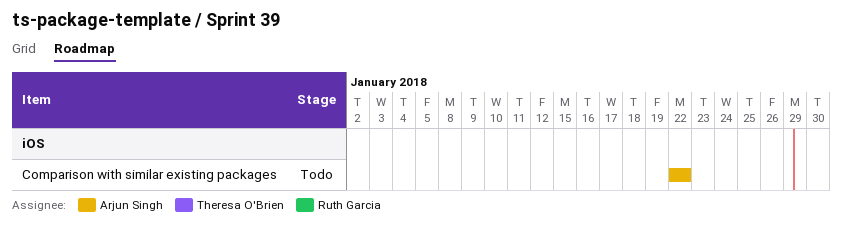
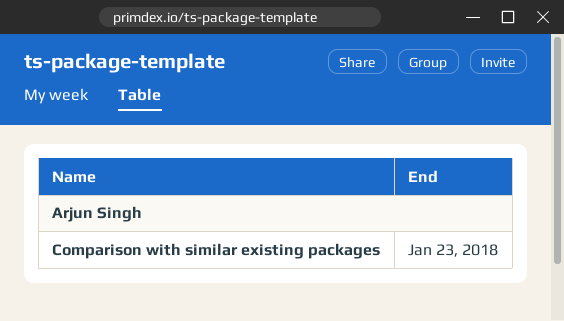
Comparison with similar existing packages, due: Jan 22 -> Jan 23

